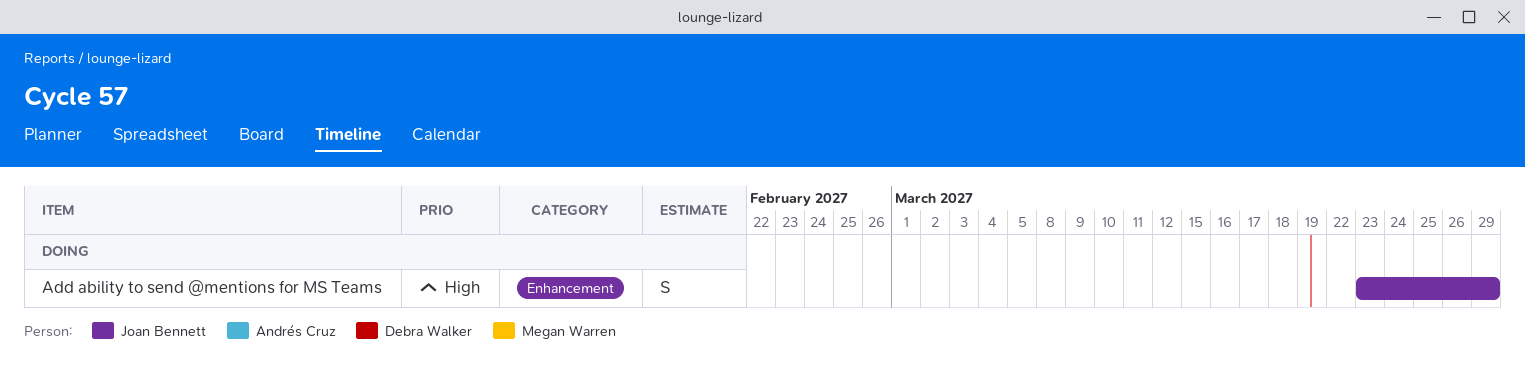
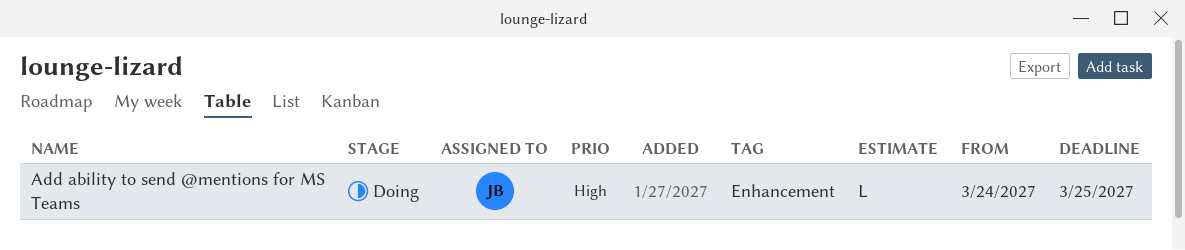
Add ability to send @mentions for MS Teams, estimate: S -> L
Add ability to send @mentions for MS Teams, start: Mar 23 -> Mar 24
Add ability to send @mentions for MS Teams, due: Mar 29 -> Mar 25

